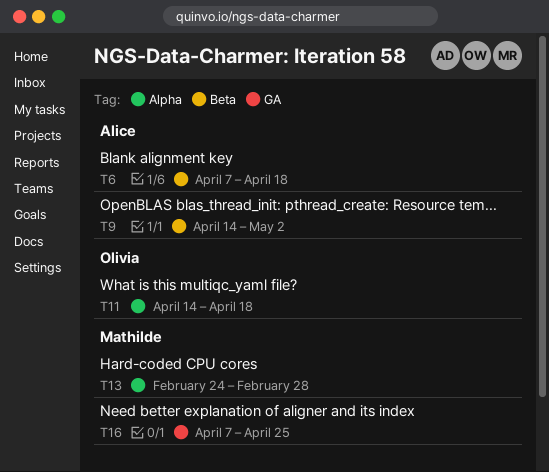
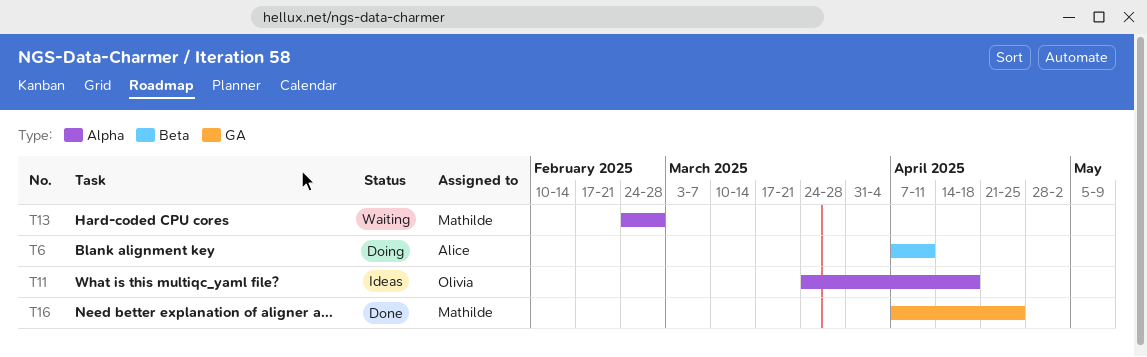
T6, due: Apr 18 -> Apr 11
T9: present -> none
T11, start: Apr 14 -> Mar 24

